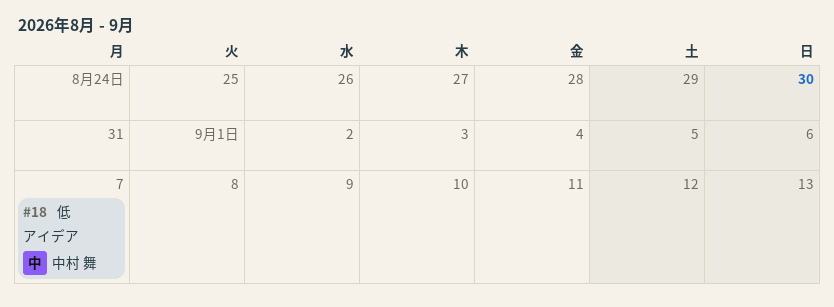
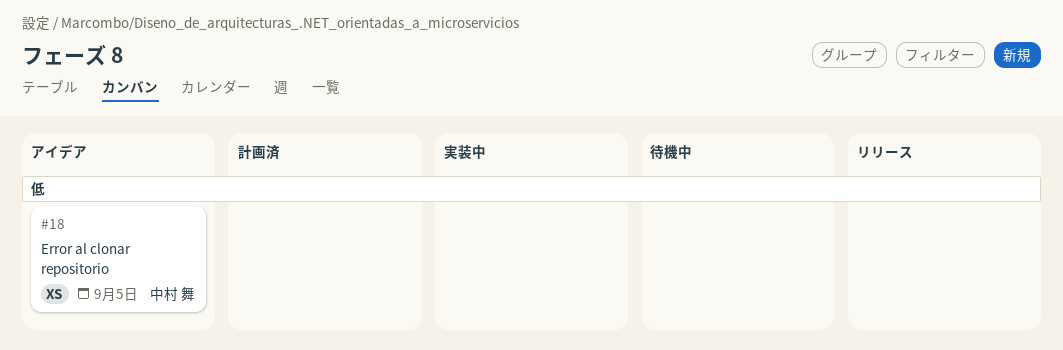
#18, due: Sep 7 -> Sep 5

